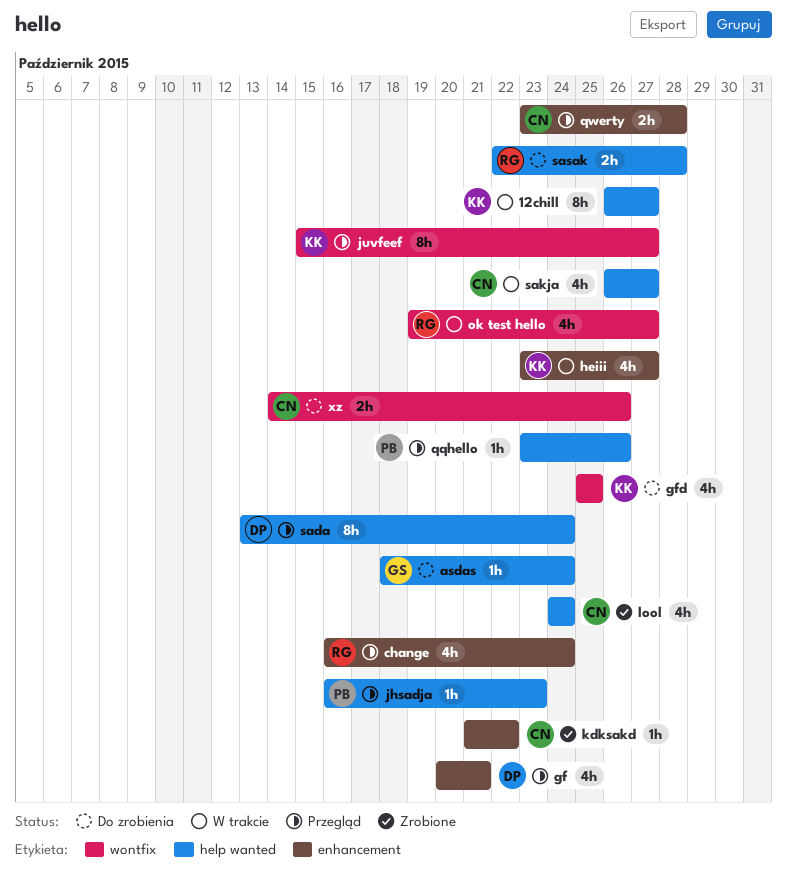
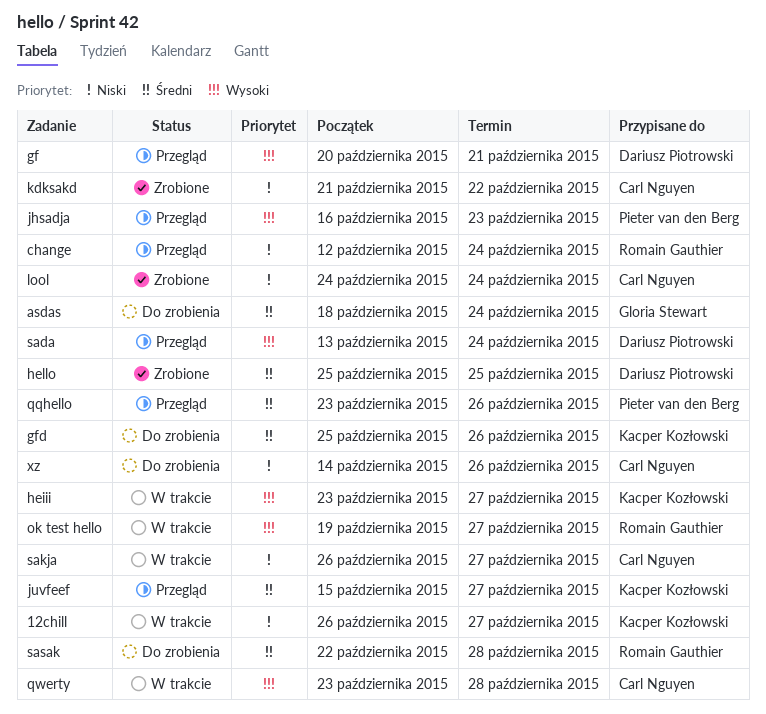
change, start: Oct 16 -> Oct 12
gfd, due: Oct 25 -> Oct 26
hello: none -> present
qwerty, status: Przegląd -> W trakcie

